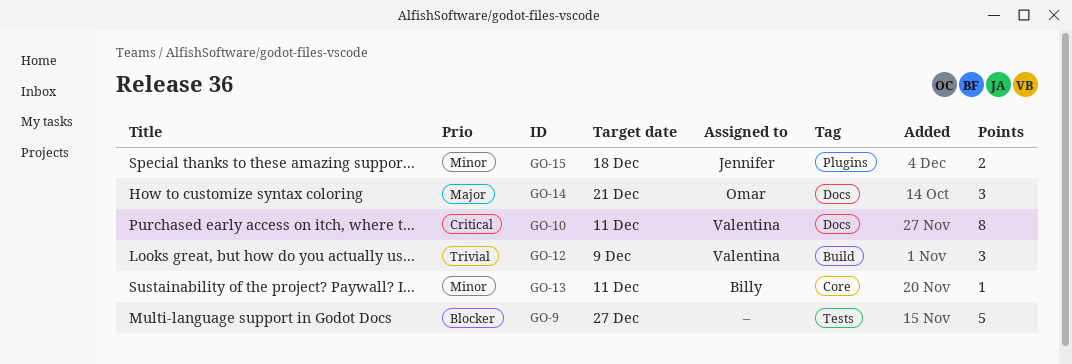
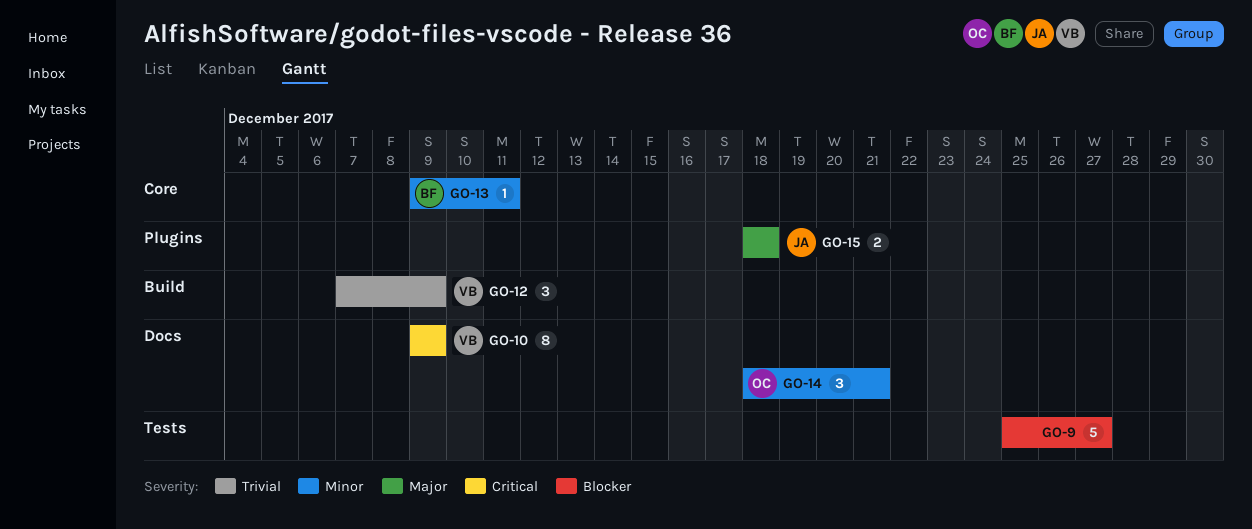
GO-10, due: Dec 11 -> Dec 9
GO-14, priority: Major -> Minor
GO-15, priority: Minor -> Major

